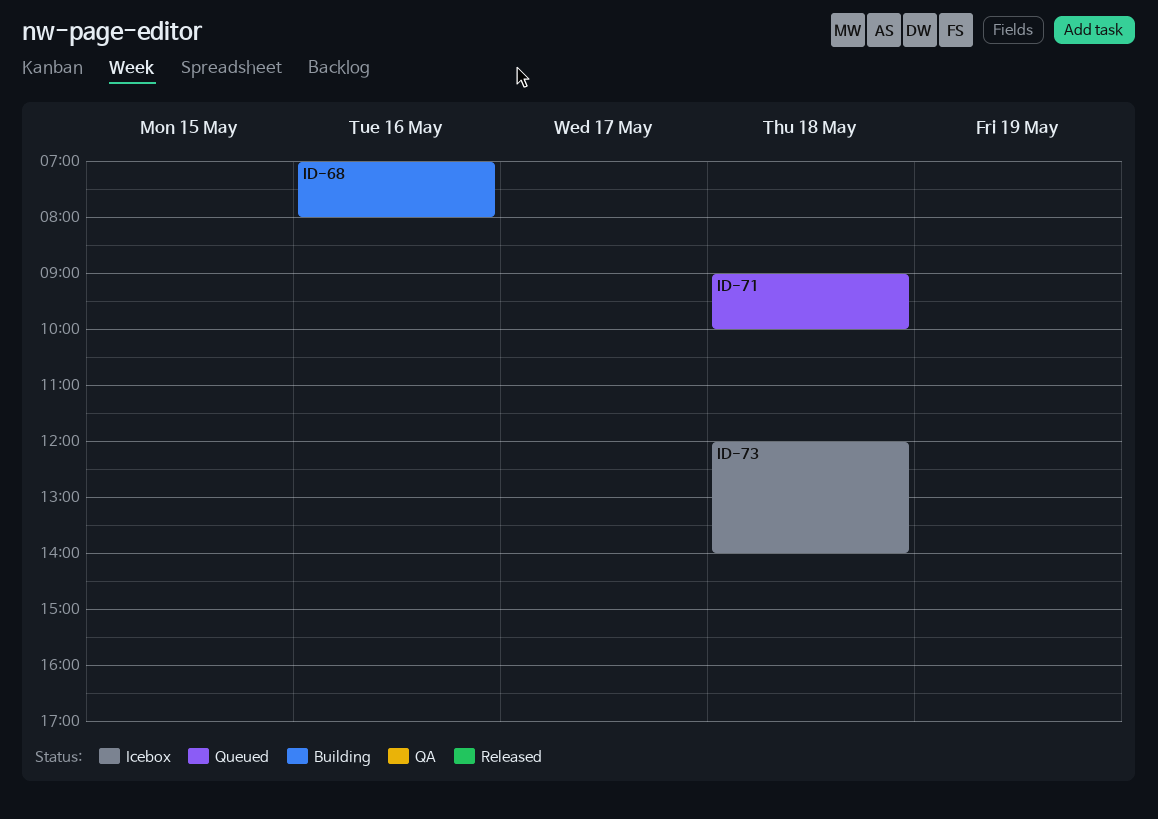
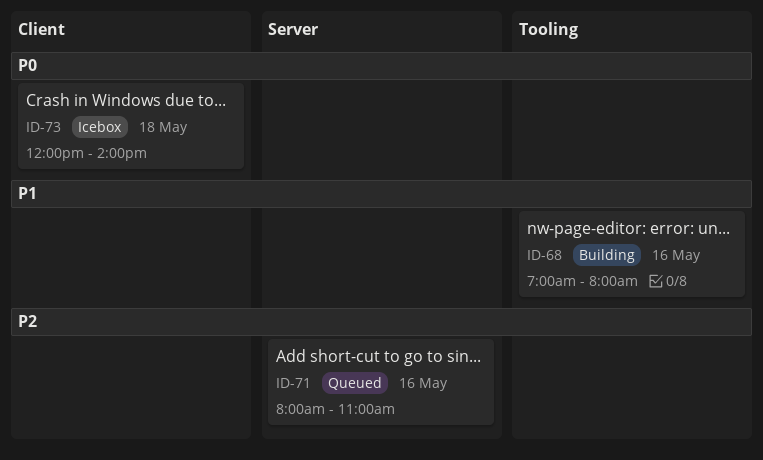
ID-71, day: May 18 -> May 16
ID-71, begins: 09:00 -> 08:00
ID-71, ends: 10:00 -> 11:00

